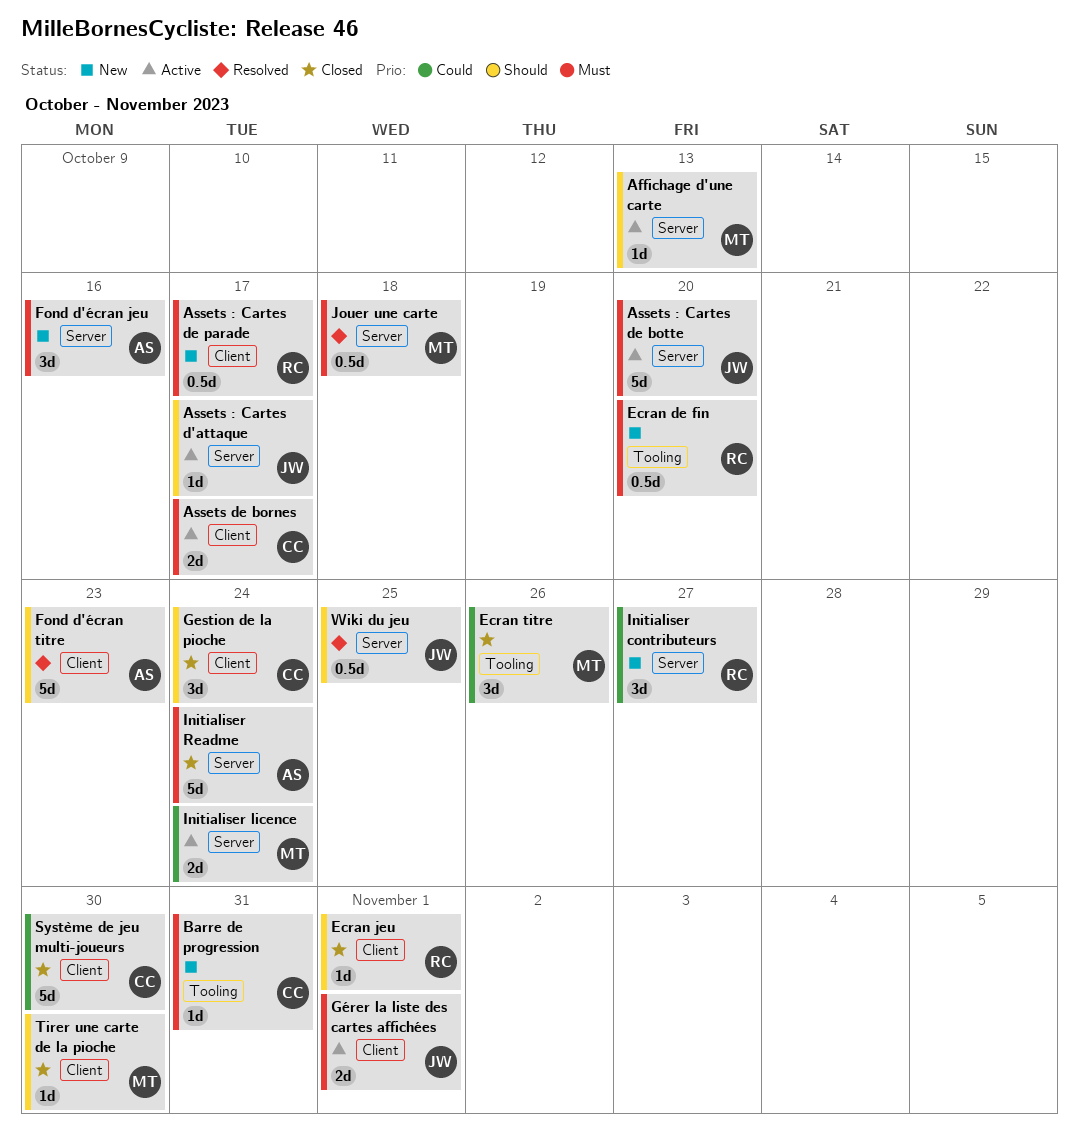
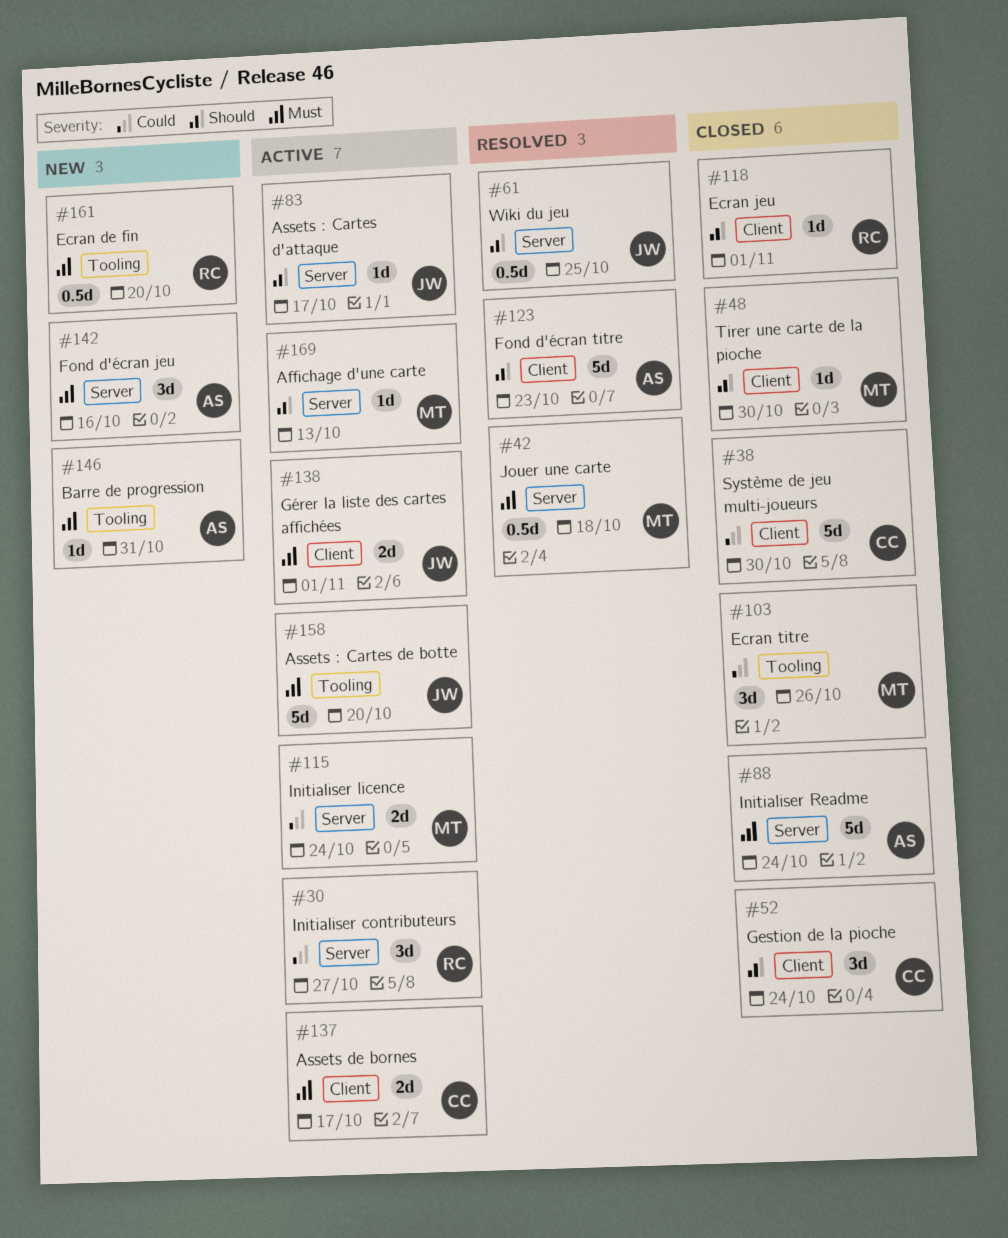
Assets : Cartes de botte, label: Server -> Tooling
Assets : Cartes de parade: present -> none
Barre de progression, owner: CC -> AS
Initialiser contributeurs, status: New -> Active

